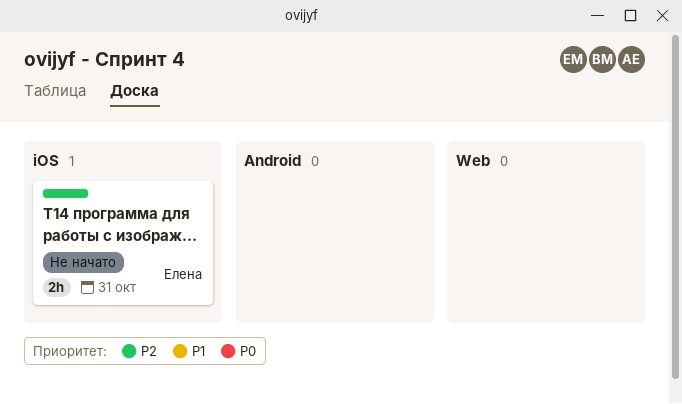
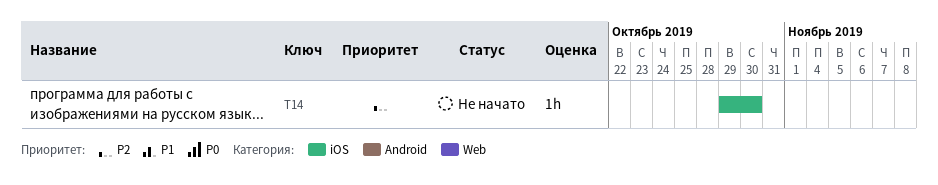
T14, estimate: 2h -> 1h
T14, due: Oct 31 -> Oct 30

